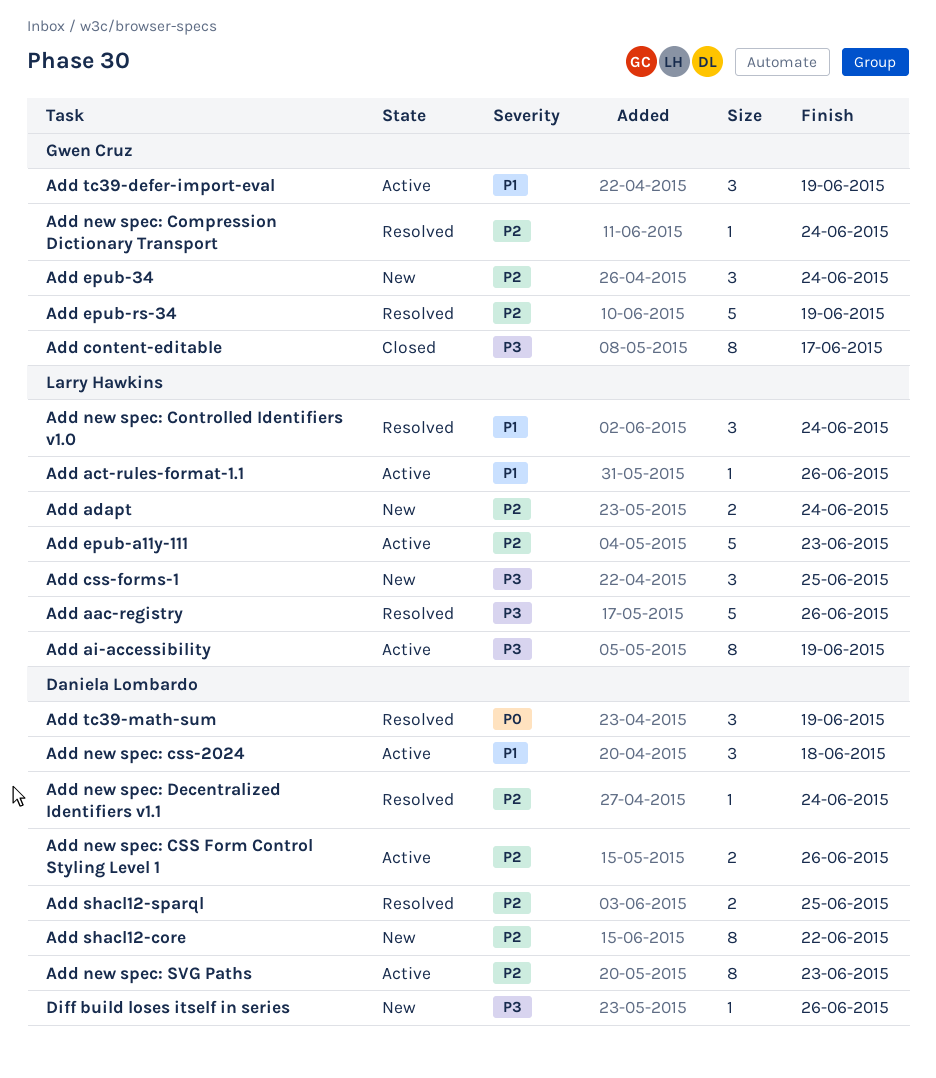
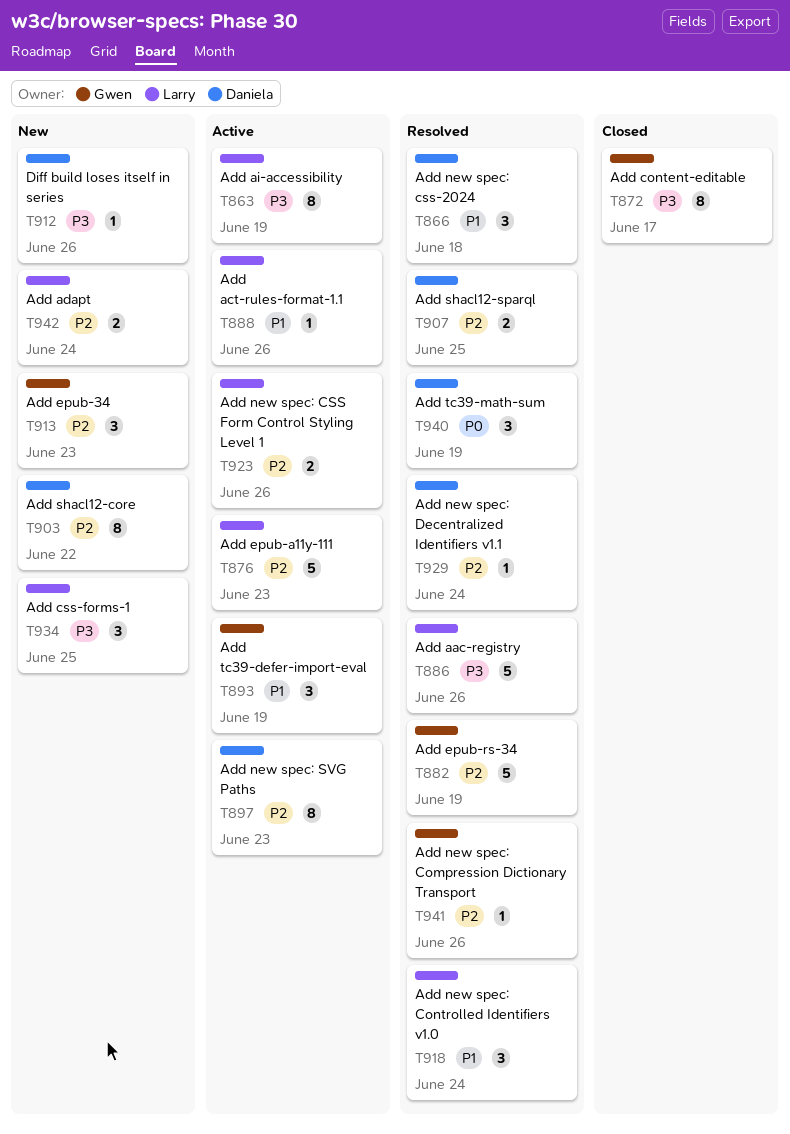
Add epub-34, due: Jun 24 -> Jun 23
Add new spec: Compression Dictionary Transport, due: Jun 24 -> Jun 26
Add new spec: CSS Form Control Styling Level 1, owner: Daniela Lombardo -> Larry Hawkins
Add new spec: css-2024, status: Active -> Resolved

